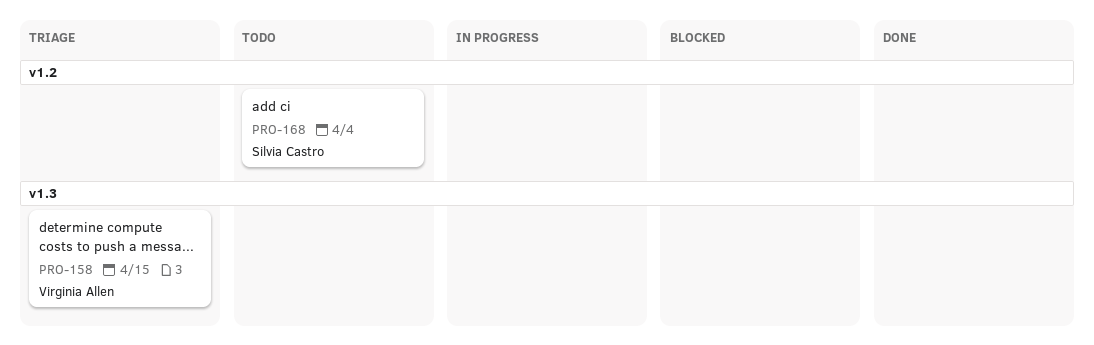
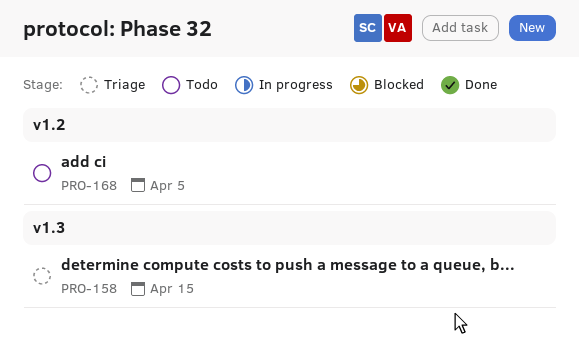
PRO-168, due: Apr 4 -> Apr 5

